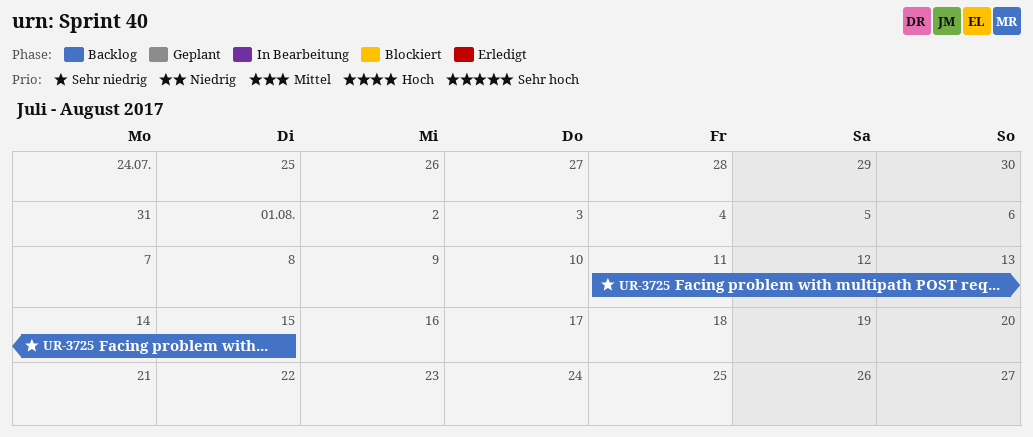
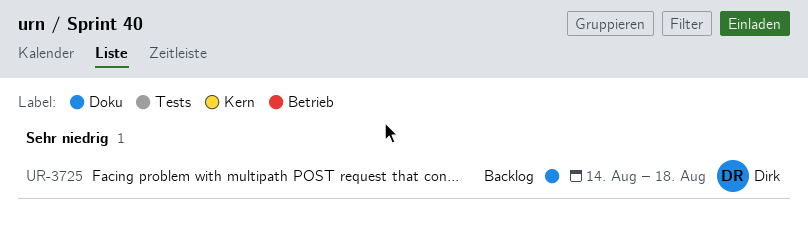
UR-3725, start: Aug 11 -> Aug 14
UR-3725, due: Aug 15 -> Aug 18

